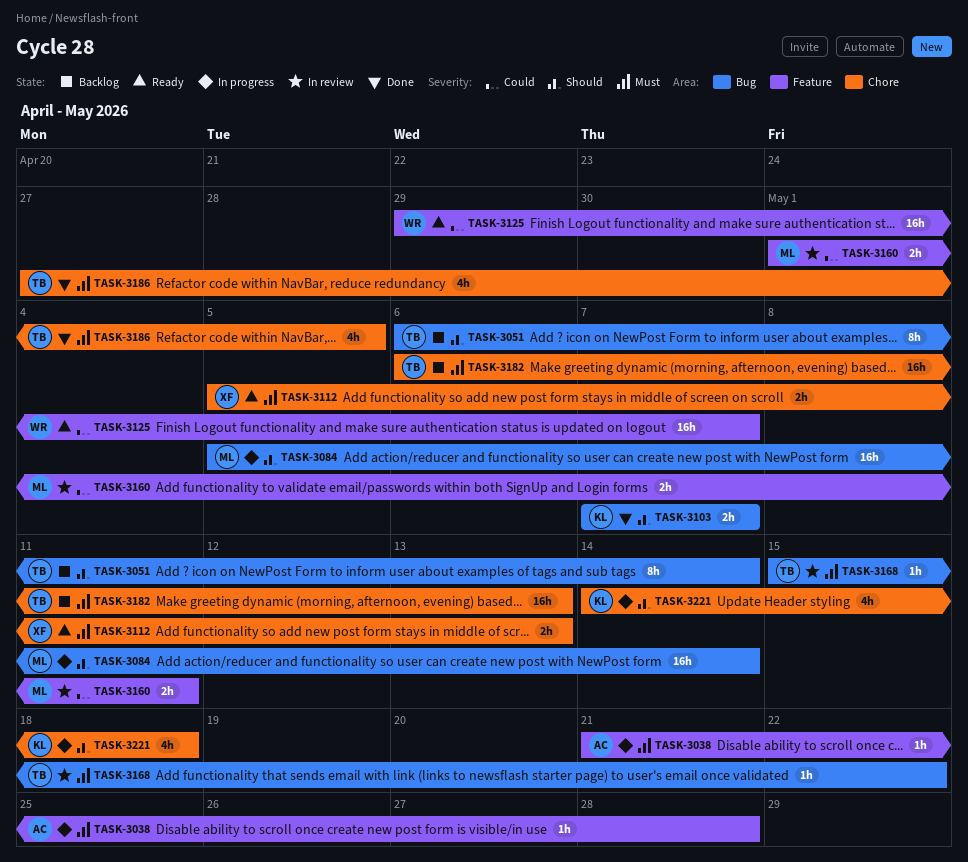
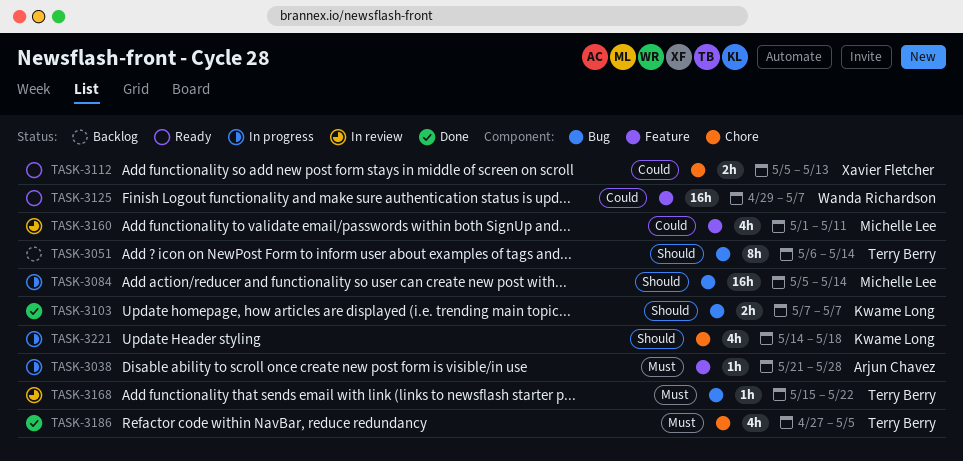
TASK-3112, priority: Must -> Could
TASK-3160, estimate: 2h -> 4h
TASK-3182: present -> none

